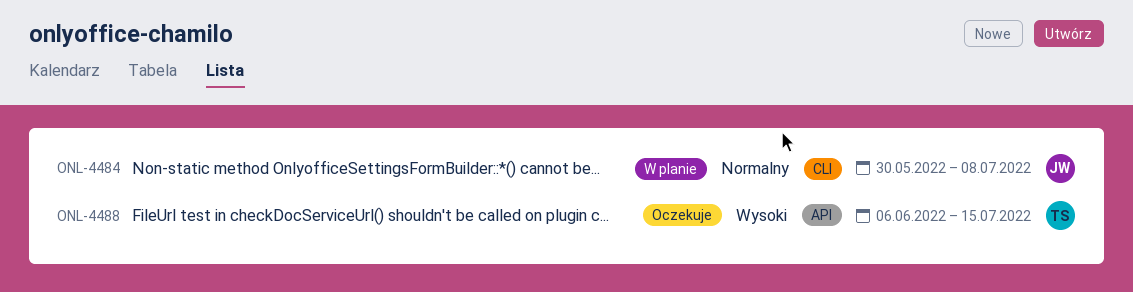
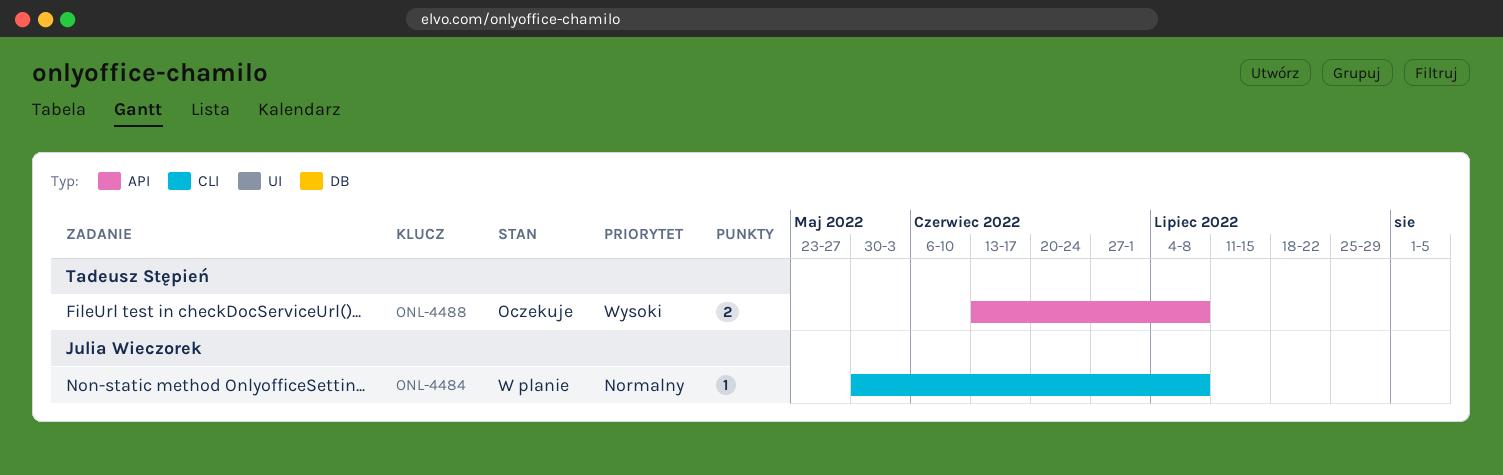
ONL-4488, start: Jun 6 -> Jun 13
ONL-4488, due: Jul 15 -> Jul 8

